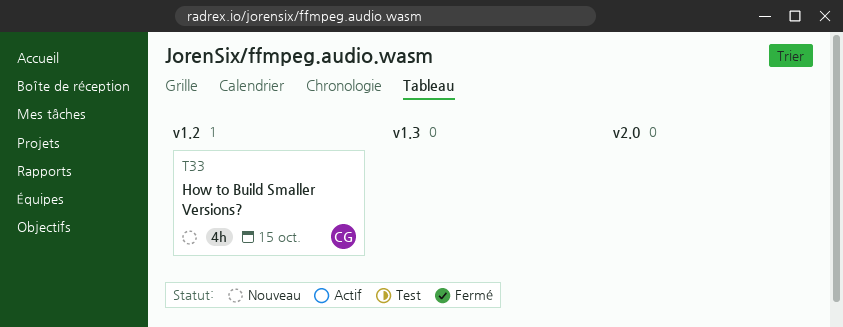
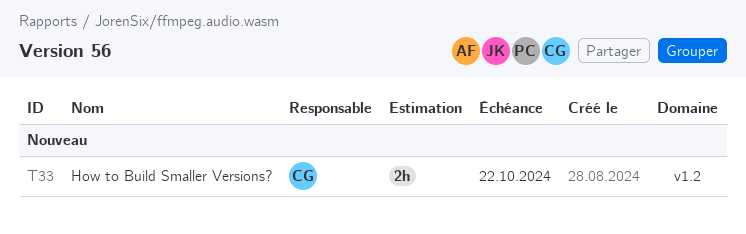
T33, estimate: 4h -> 2h
T33, due: Oct 15 -> Oct 22

